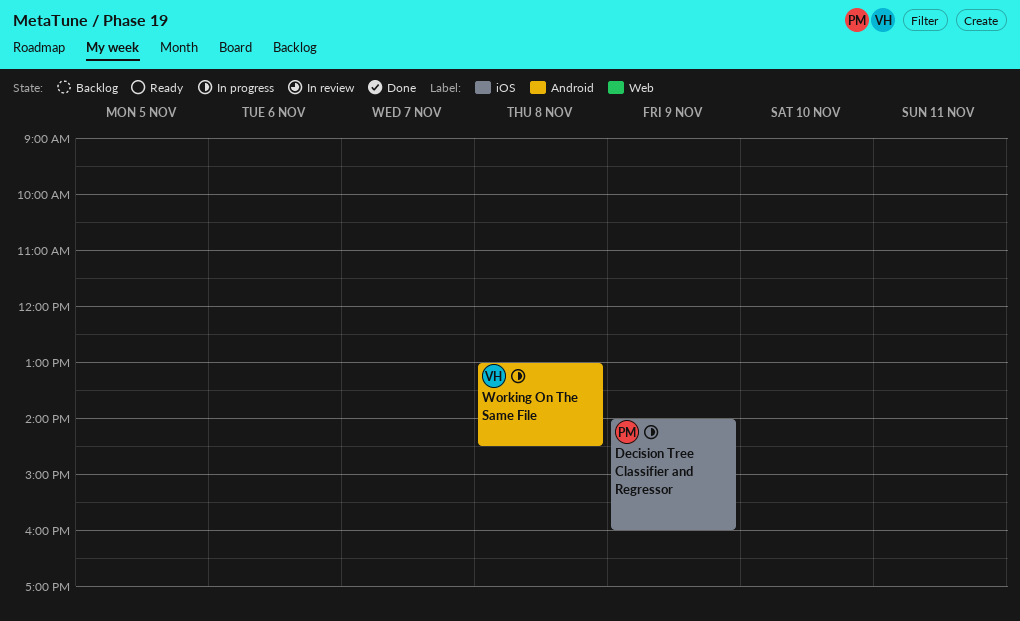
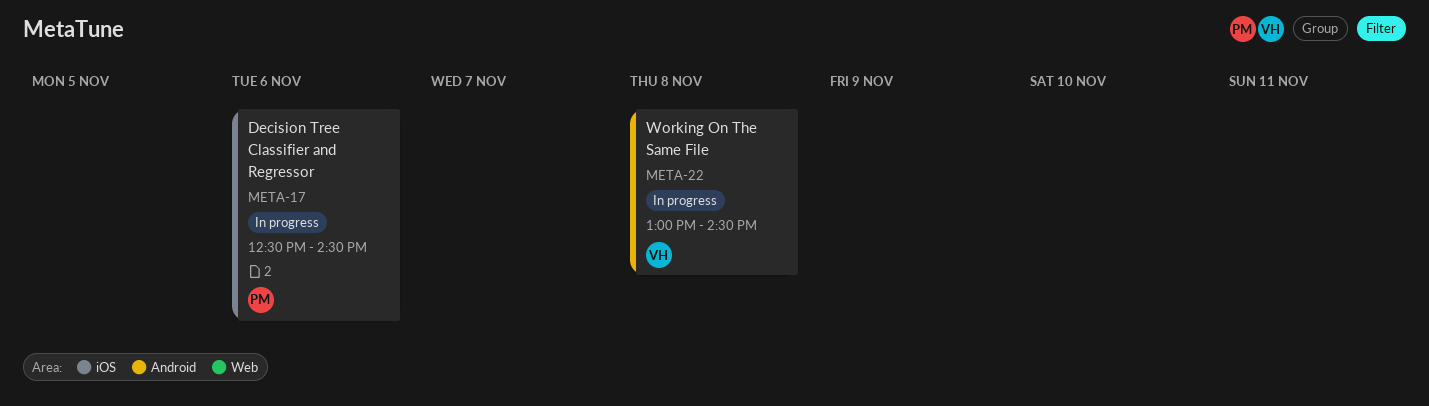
Decision Tree Classifier and Regressor, day: Nov 9 -> Nov 6
Decision Tree Classifier and Regressor, begins: 14:00 -> 12:30
Decision Tree Classifier and Regressor, ends: 16:00 -> 14:30

